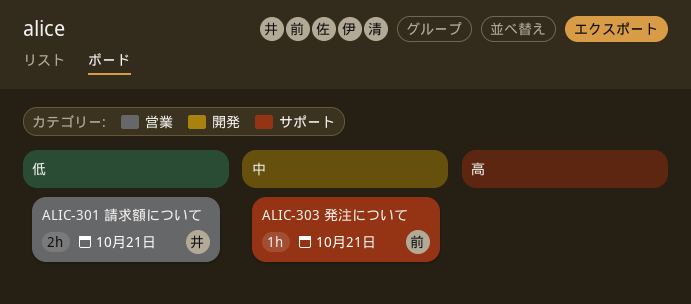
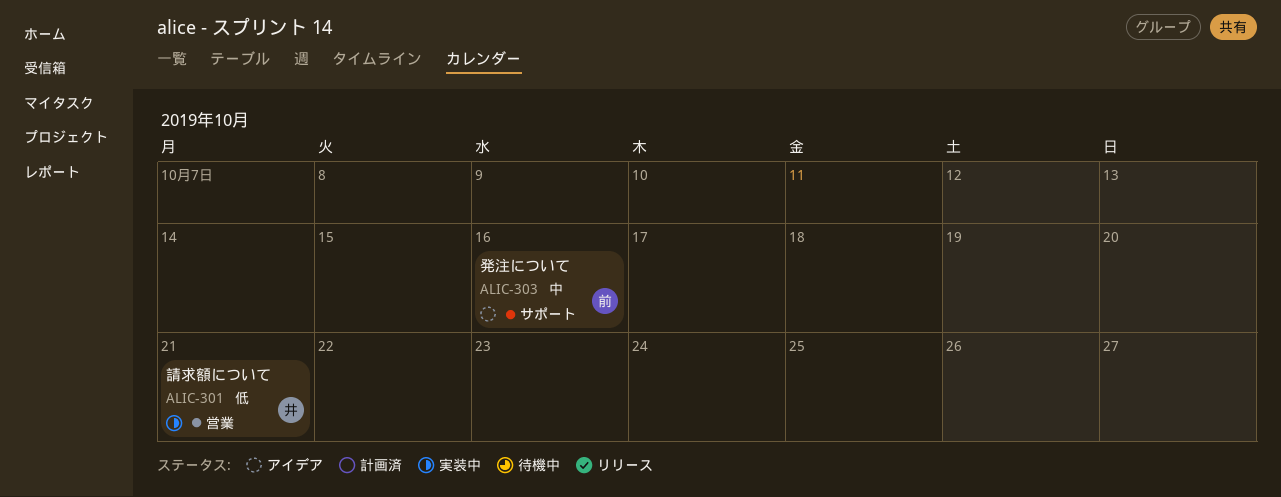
ALIC-303, due: Oct 21 -> Oct 16

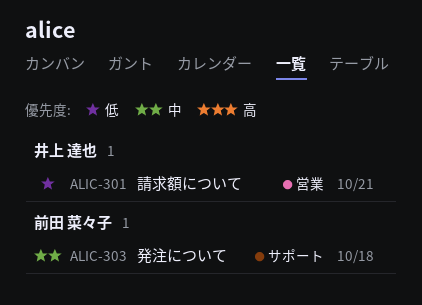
ALIC-303, due: Oct 16 -> Oct 18

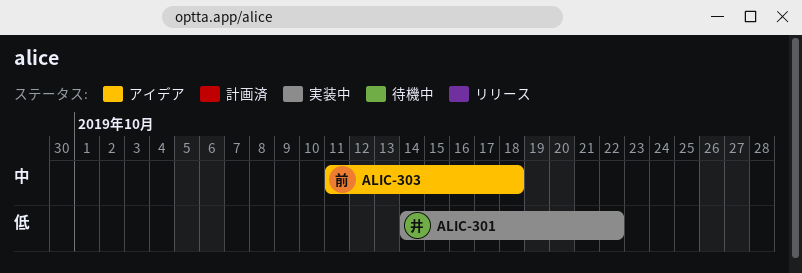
ALIC-301, due: Oct 21 -> Oct 22

